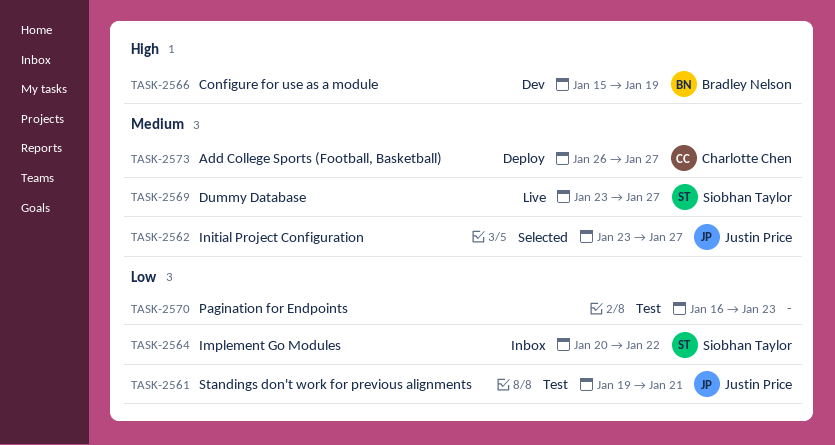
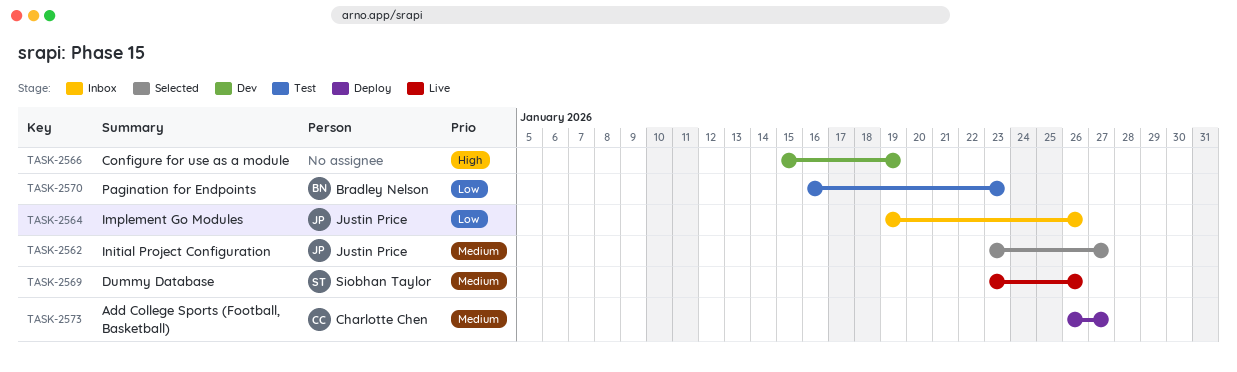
TASK-2561: present -> none
TASK-2564, owner: Siobhan Taylor -> Justin Price
TASK-2564, start: Jan 20 -> Jan 19
TASK-2564, due: Jan 22 -> Jan 26
TASK-2566, owner: Bradley Nelson -> none
TASK-2569, due: Jan 27 -> Jan 26
TASK-2570, owner: none -> Bradley Nelson

